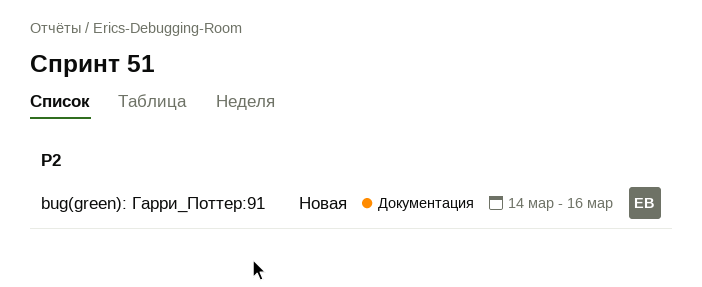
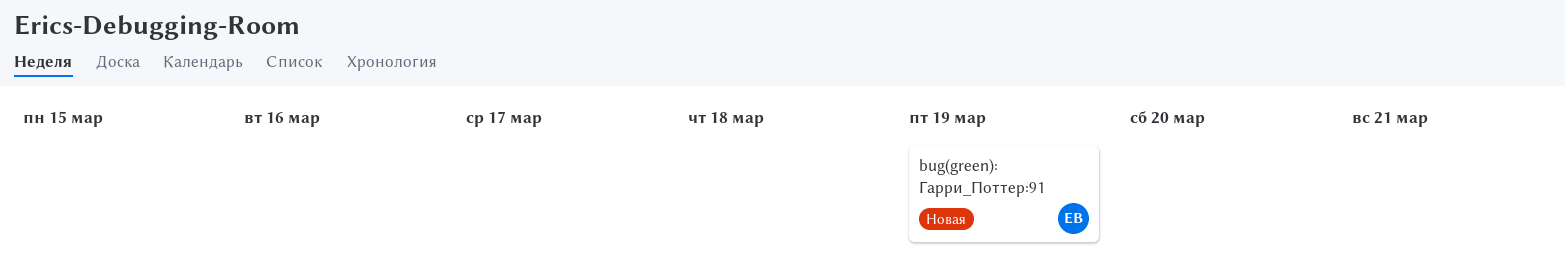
bug(green): Гарри_Поттер:91, due: Mar 16 -> Mar 19

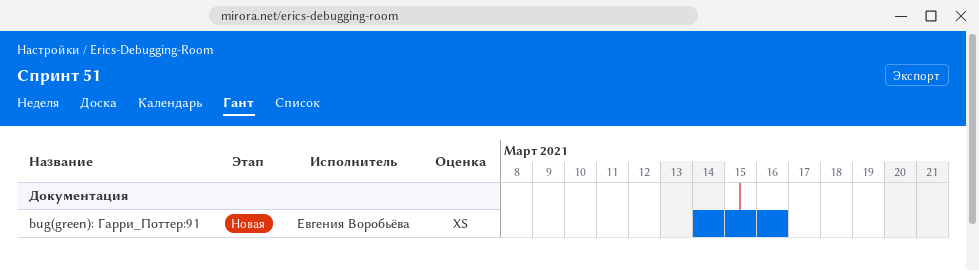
bug(green): Гарри_Поттер:91, due: Mar 19 -> Mar 16

